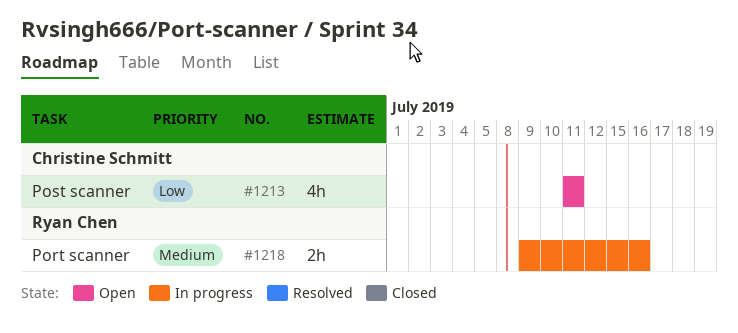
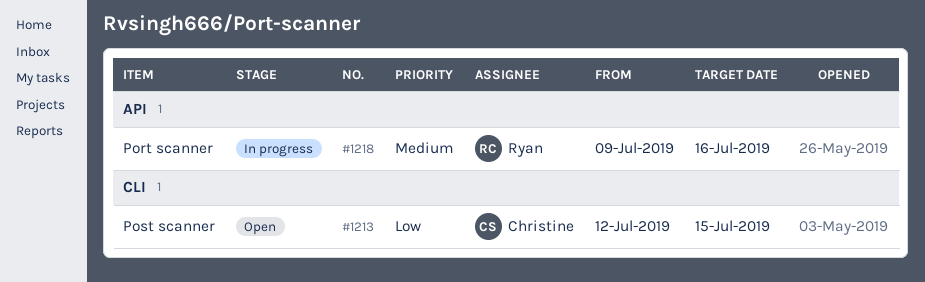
#1213, start: Jul 11 -> Jul 12
#1213, due: Jul 11 -> Jul 15

